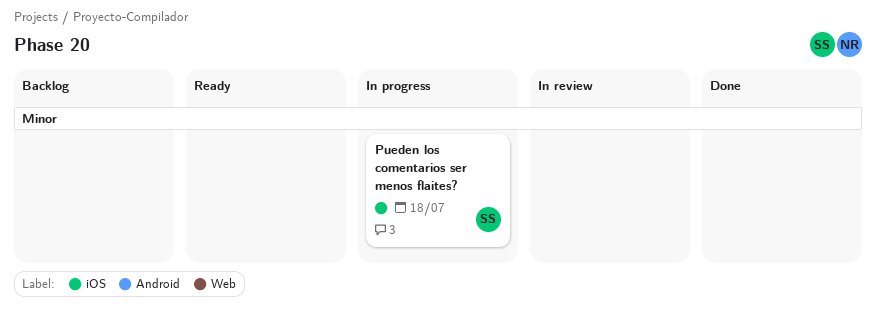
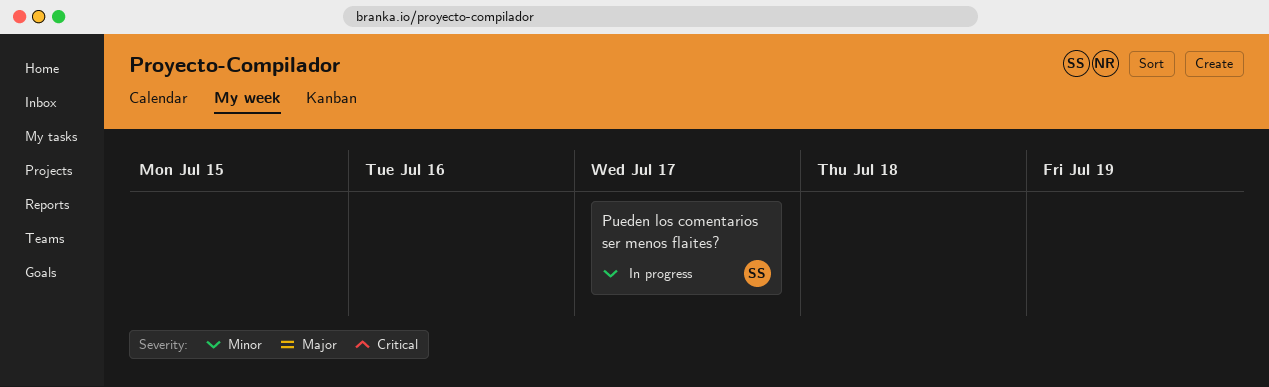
Pueden los comentarios ser menos flaites?, due: Jul 18 -> Jul 17

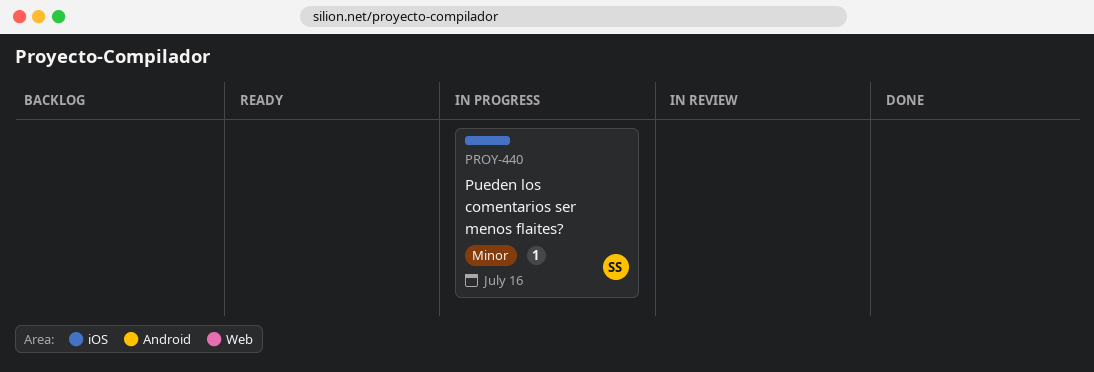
Pueden los comentarios ser menos flaites?, due: Jul 17 -> Jul 16

